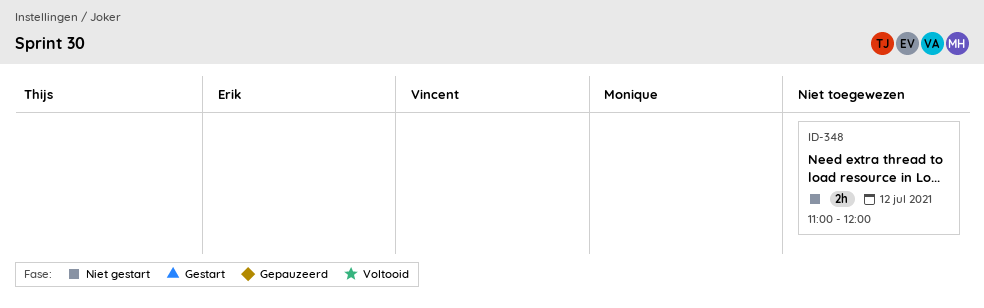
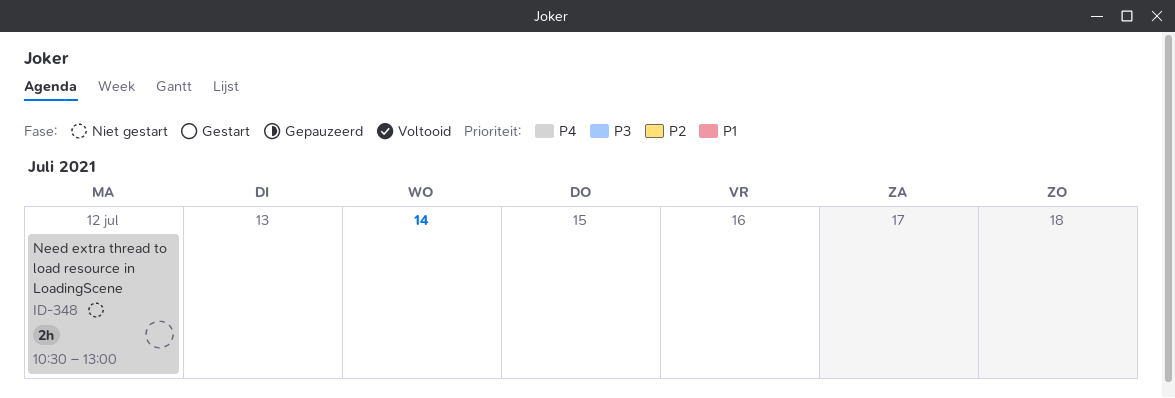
ID-348, begins: 11:00 -> 10:30
ID-348, ends: 12:00 -> 13:00

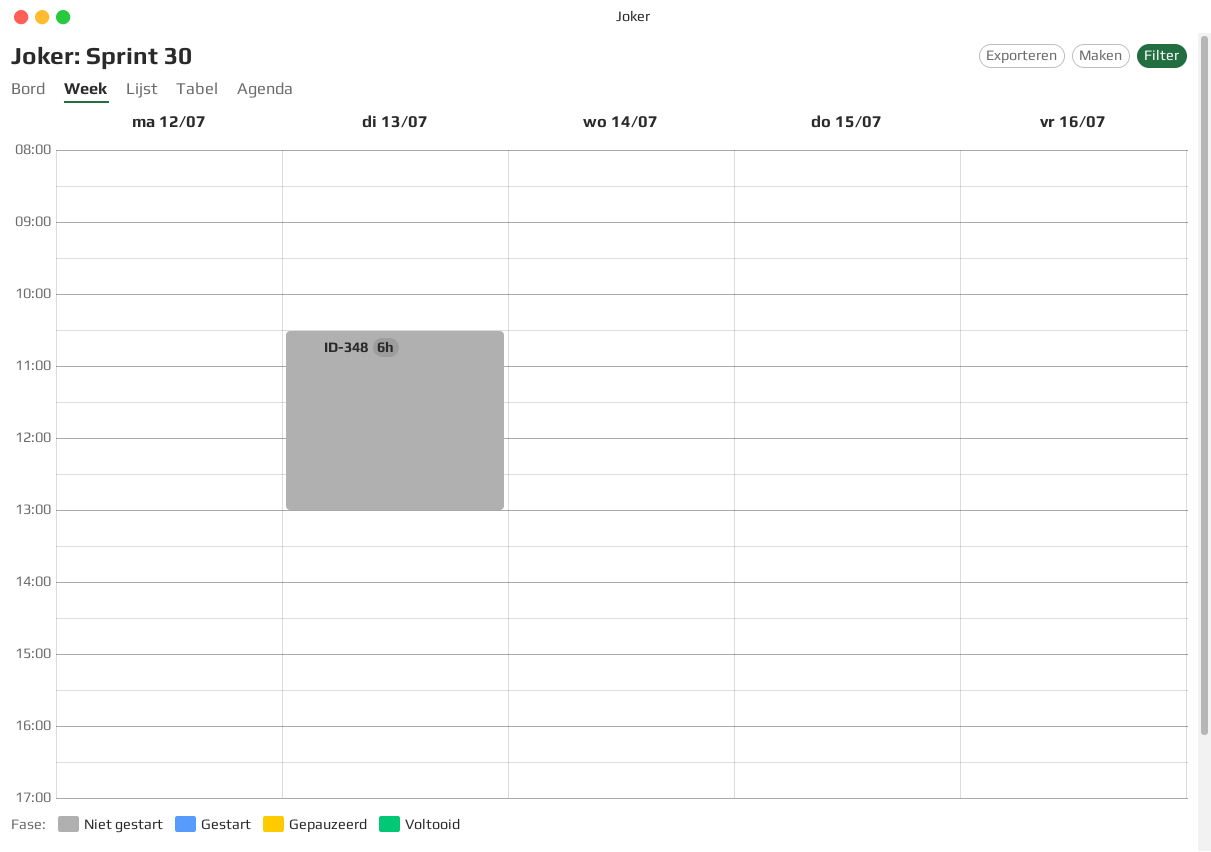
ID-348, estimate: 2h -> 6h
ID-348, day: Jul 12 -> Jul 13

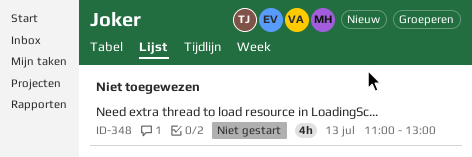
ID-348, estimate: 6h -> 4h
ID-348, begins: 10:30 -> 11:00

